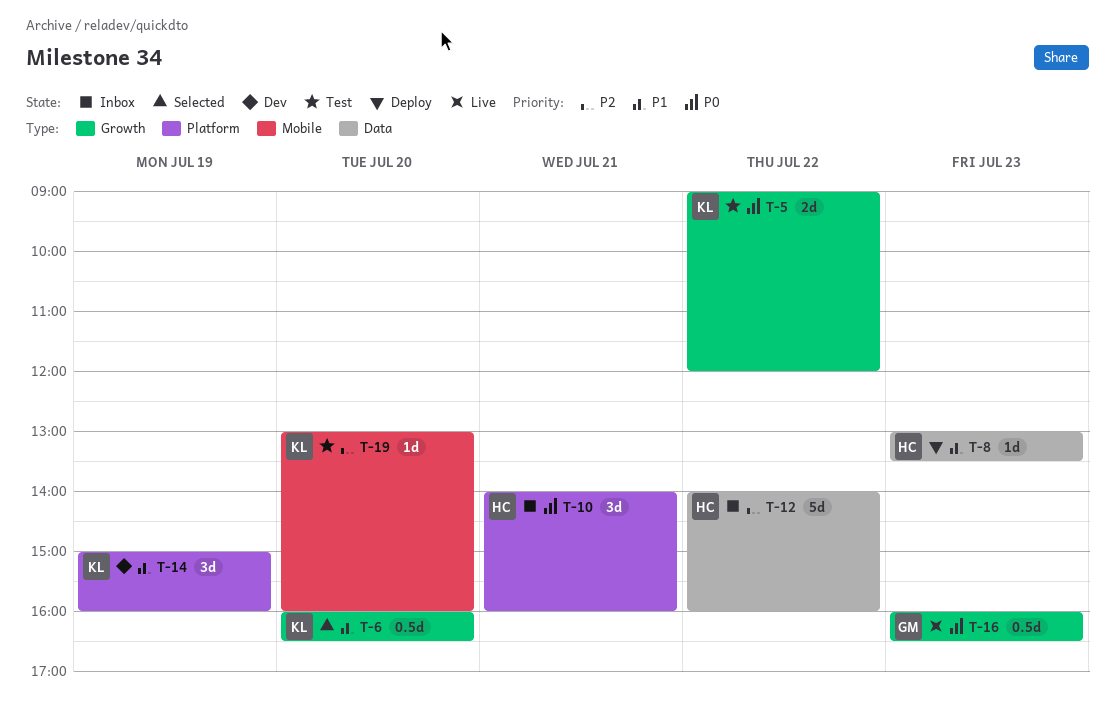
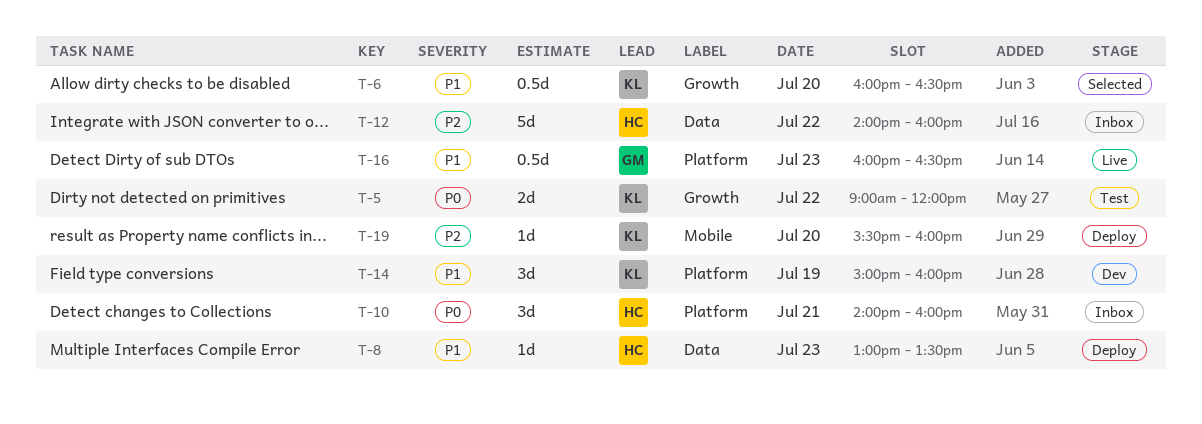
T-16, priority: P0 -> P1
T-16, label: Growth -> Platform
T-19, status: Test -> Deploy
T-19, begins: 13:00 -> 15:30

